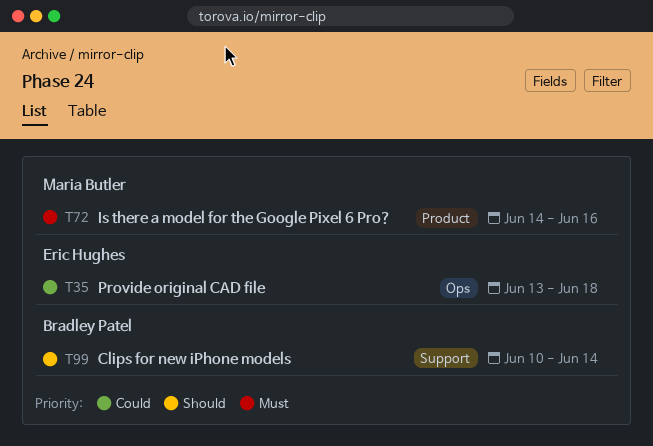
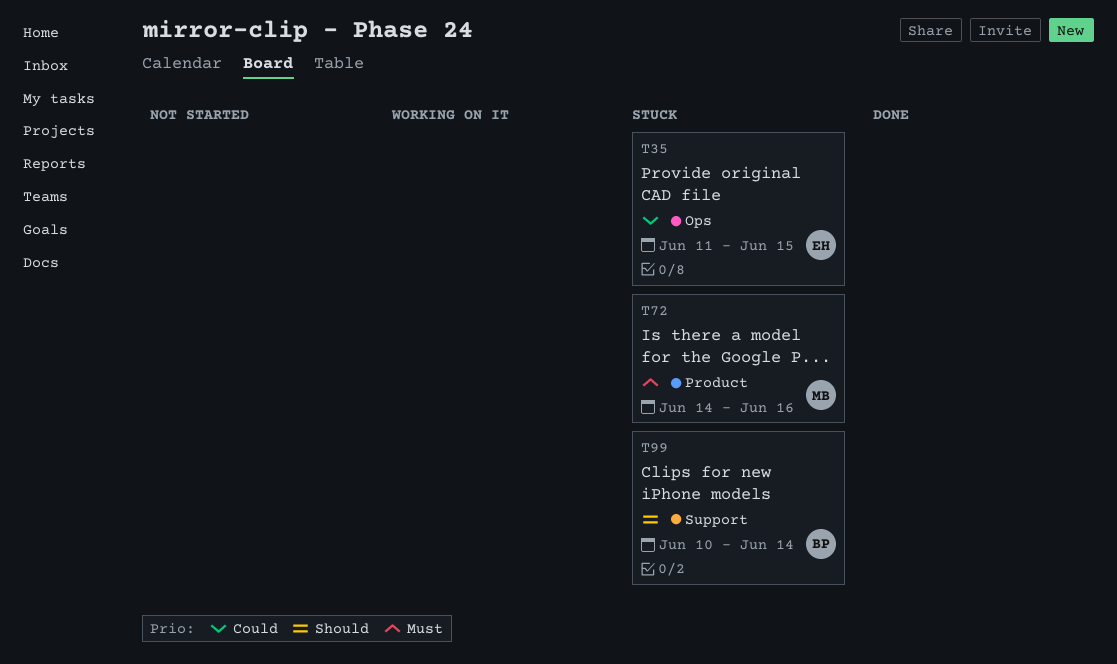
T35, start: Jun 13 -> Jun 11
T35, due: Jun 18 -> Jun 15

